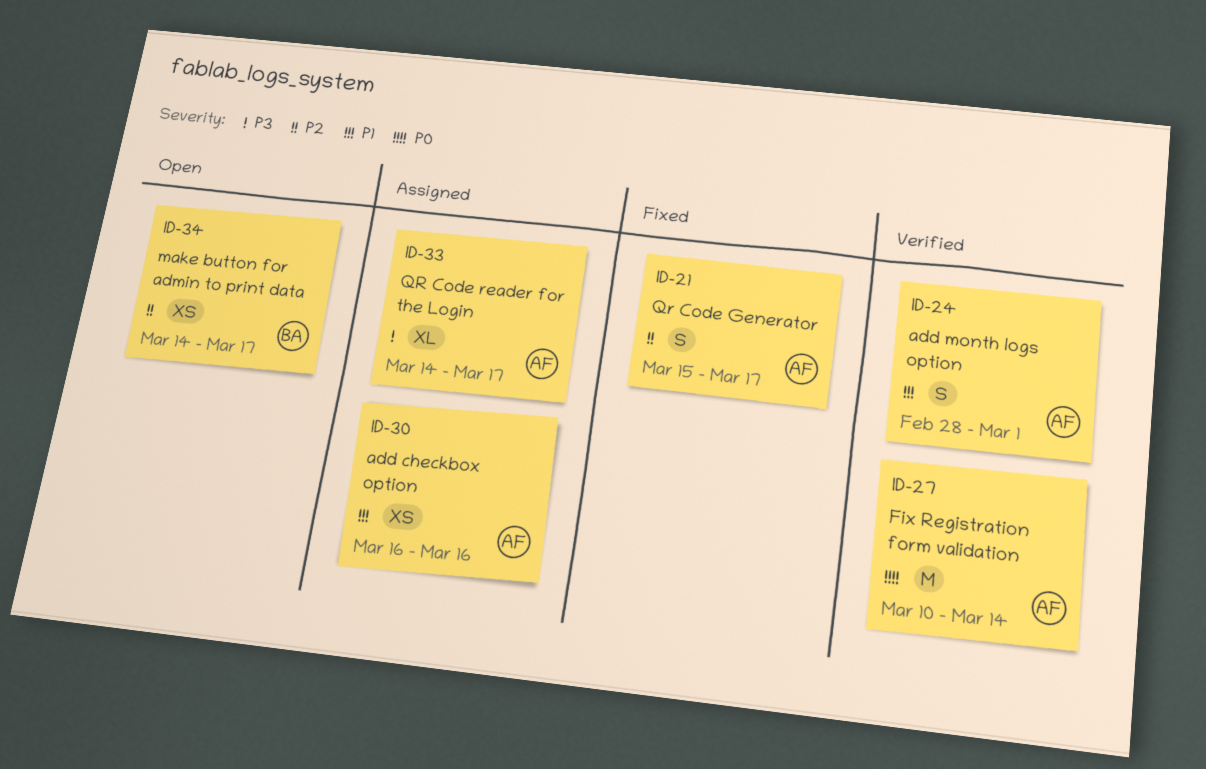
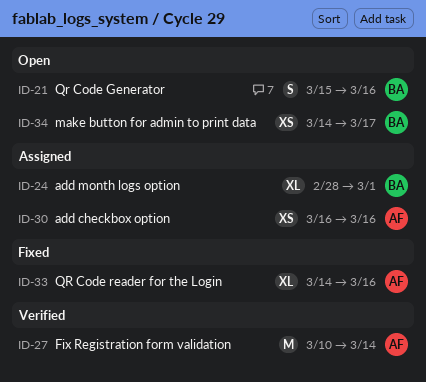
ID-21, status: Fixed -> Open
ID-21, owner: AF -> BA
ID-21, due: Mar 17 -> Mar 16
ID-24, status: Verified -> Assigned
ID-24, owner: AF -> BA
ID-24, estimate: S -> XL
ID-33, status: Assigned -> Fixed
ID-33, due: Mar 17 -> Mar 16

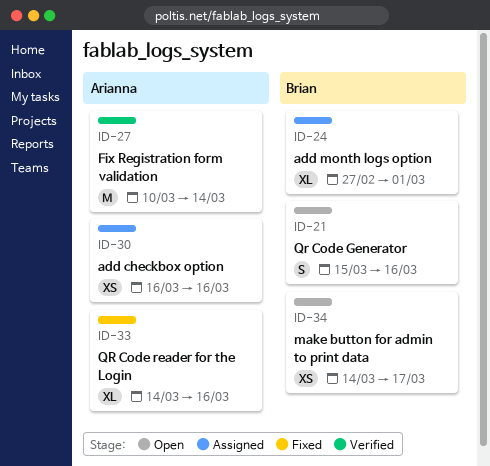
ID-24, start: Feb 28 -> Feb 27

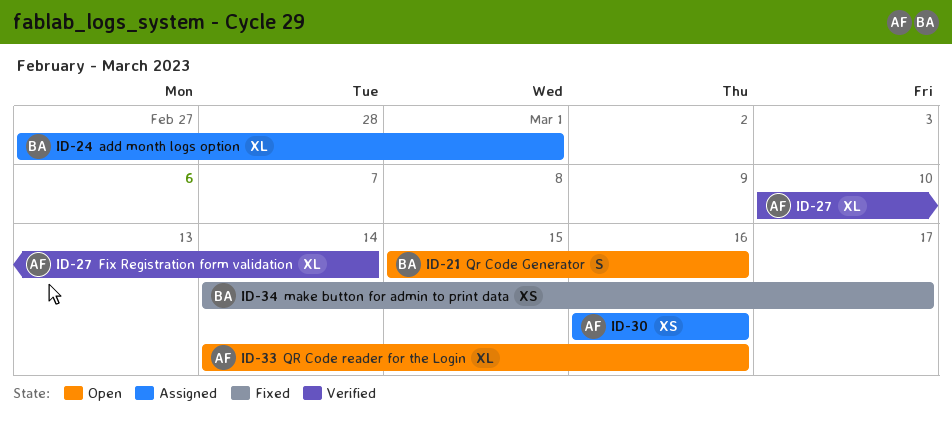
ID-27, estimate: M -> XL
ID-33, status: Fixed -> Open
ID-34, status: Open -> Fixed

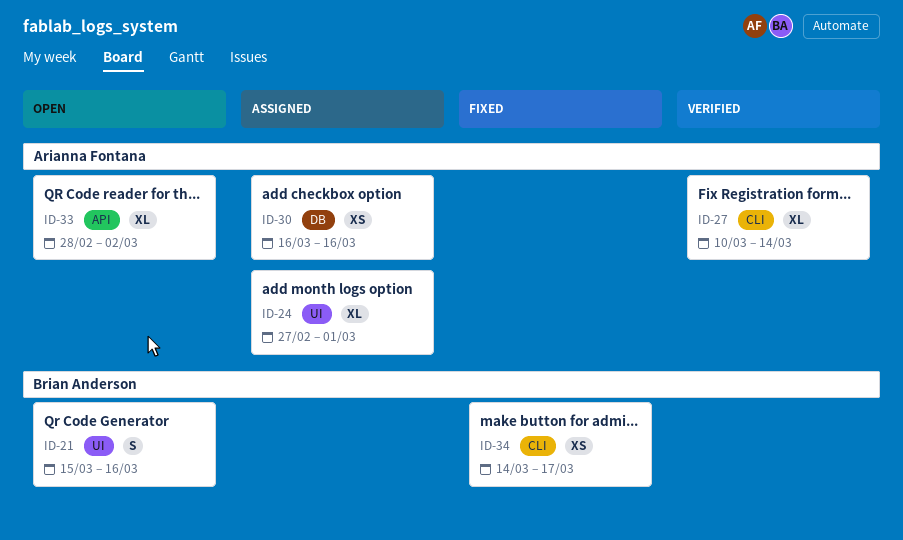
ID-24, owner: Brian Anderson -> Arianna Fontana
ID-33, start: Mar 14 -> Feb 28
ID-33, due: Mar 16 -> Mar 2

